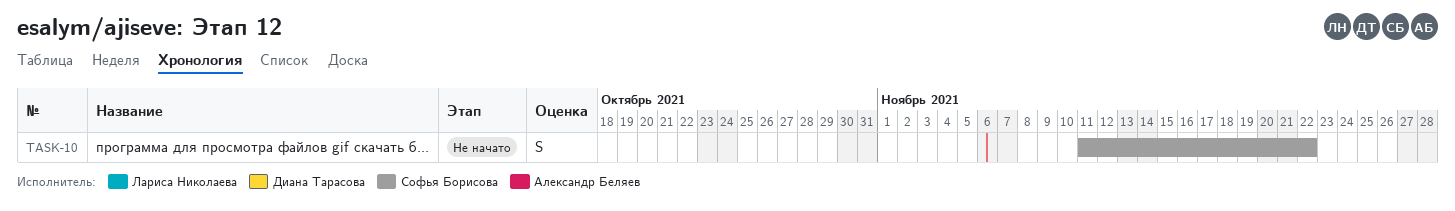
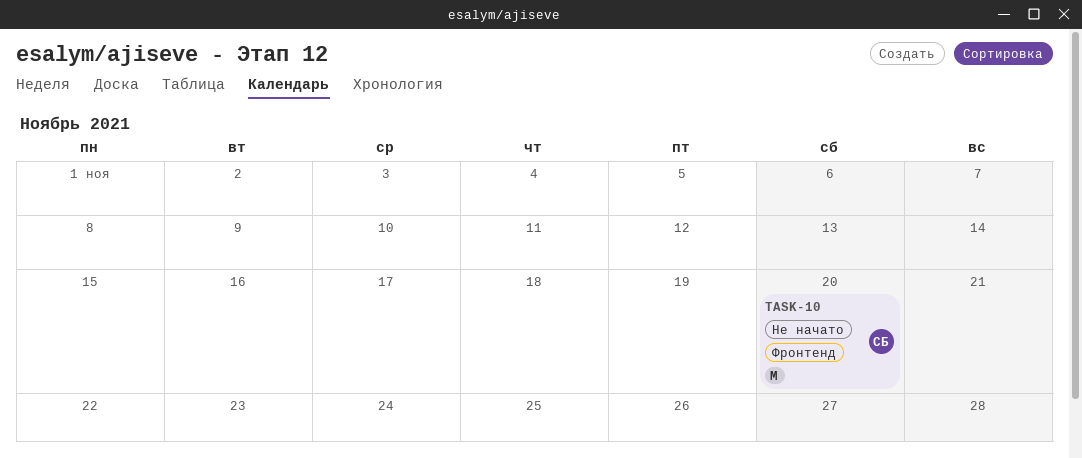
TASK-10, estimate: S -> M
TASK-10, due: Nov 22 -> Nov 20

